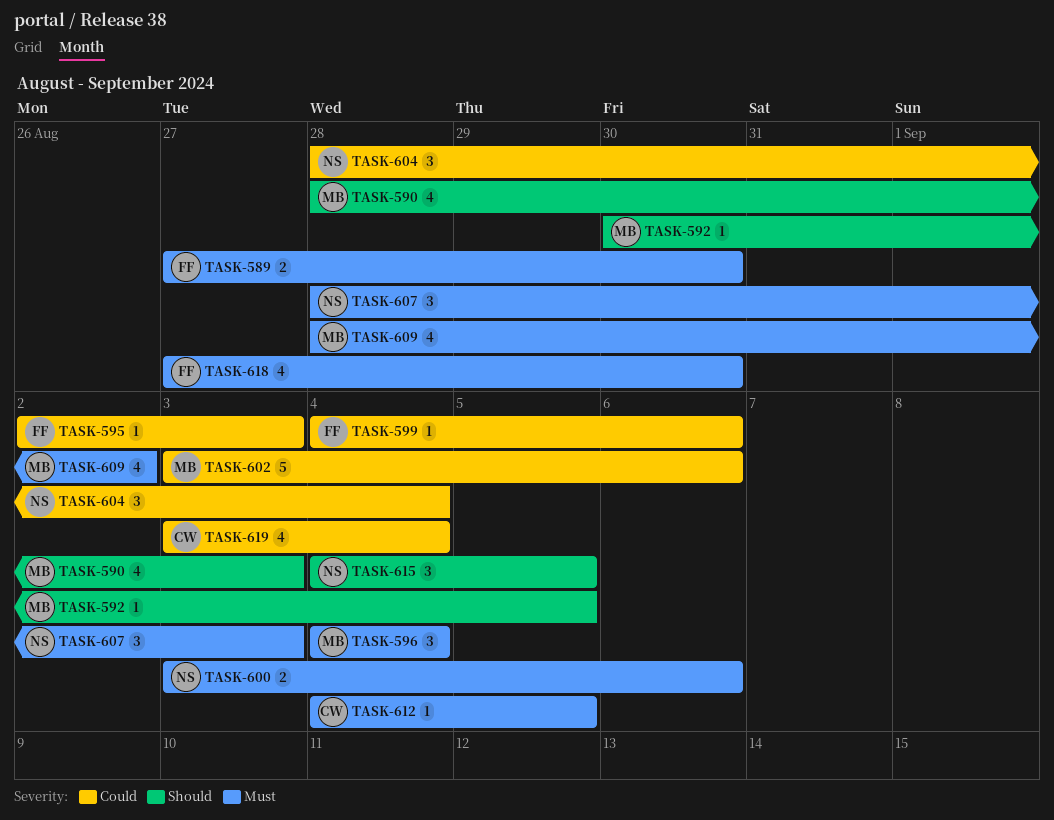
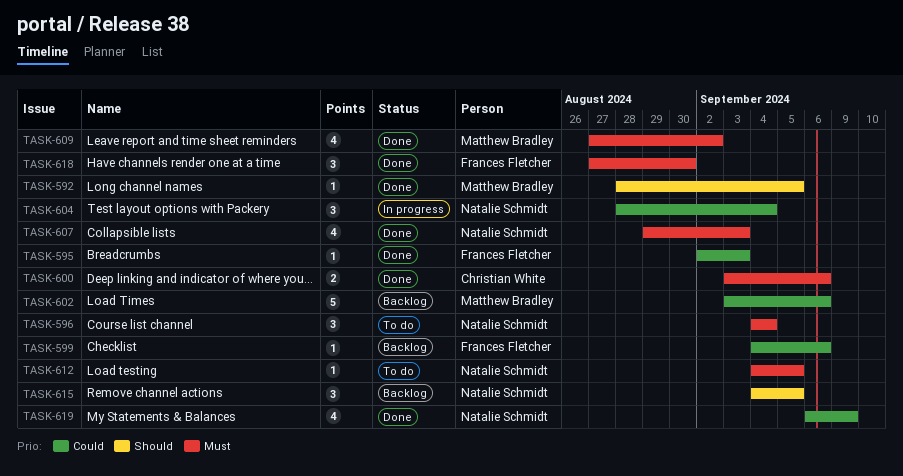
TASK-589: present -> none
TASK-590: present -> none
TASK-592, start: Aug 30 -> Aug 28
TASK-596, owner: Matthew Bradley -> Natalie Schmidt
TASK-600, owner: Natalie Schmidt -> Christian White
TASK-607, estimate: 3 -> 4
TASK-607, start: Aug 28 -> Aug 29
TASK-609, start: Aug 28 -> Aug 27
TASK-612, owner: Christian White -> Natalie Schmidt
TASK-618, estimate: 4 -> 3
TASK-619, owner: Christian White -> Natalie Schmidt
TASK-619, start: Sep 3 -> Sep 6
TASK-619, due: Sep 4 -> Sep 9

